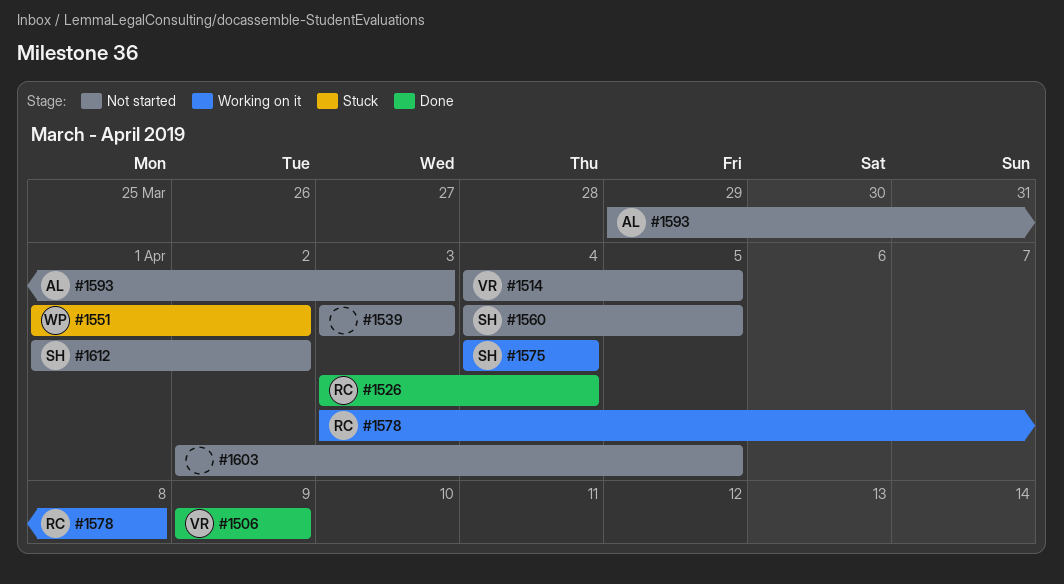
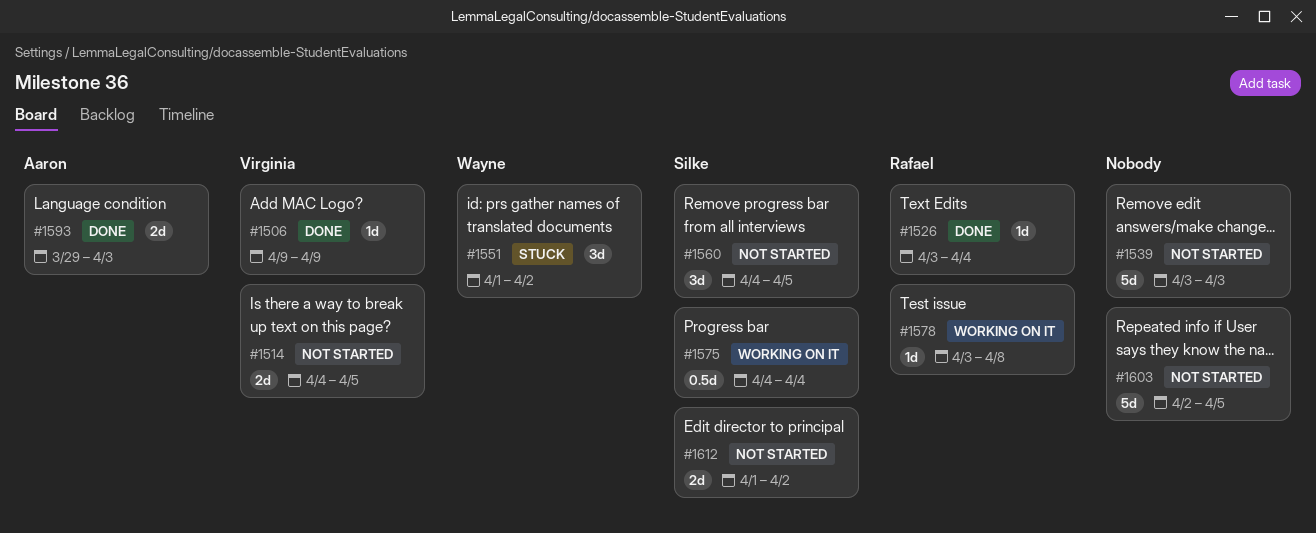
#1593, status: Not started -> Done

